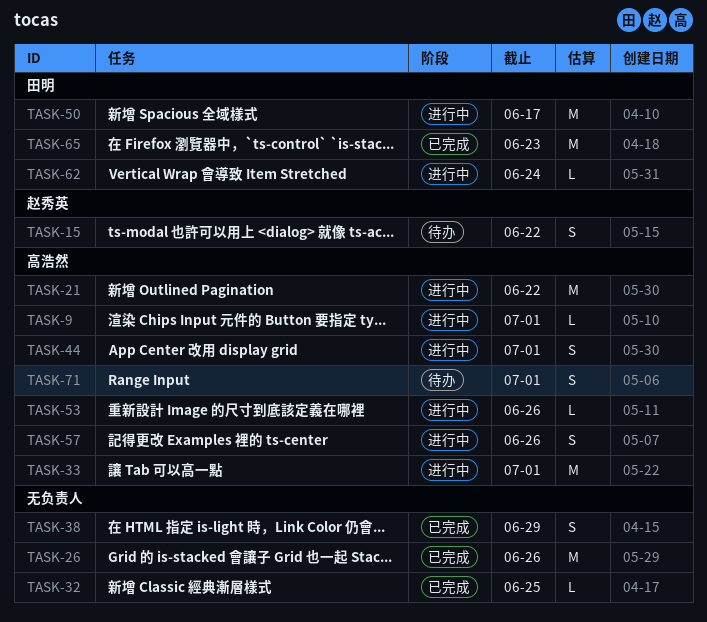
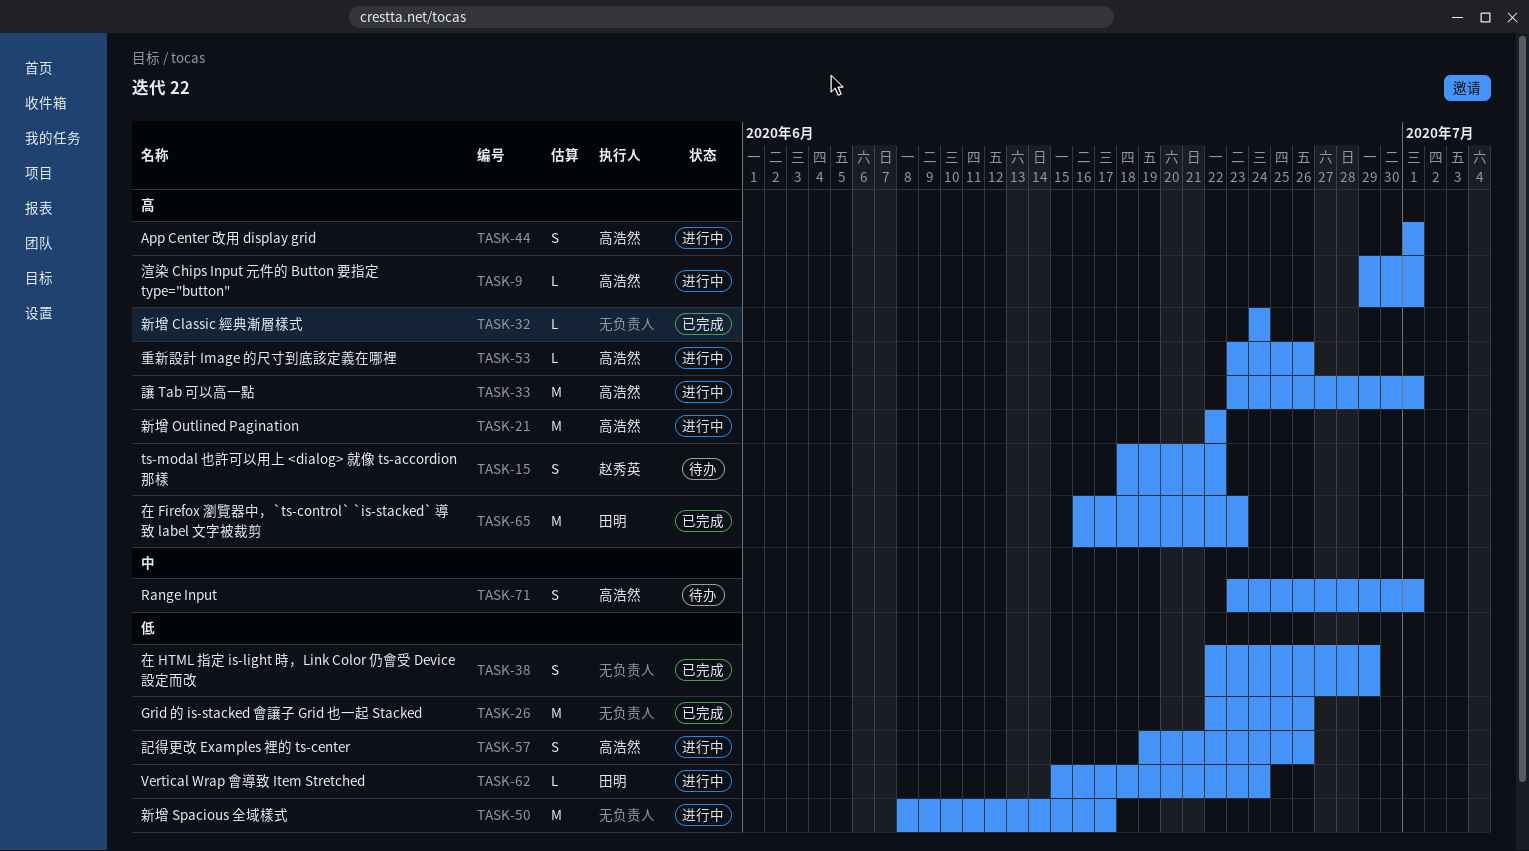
TASK-32, due: Jun 25 -> Jun 24
TASK-50, owner: 田明 -> none

